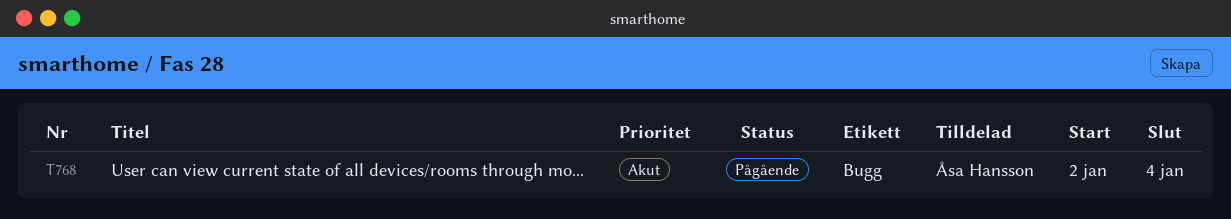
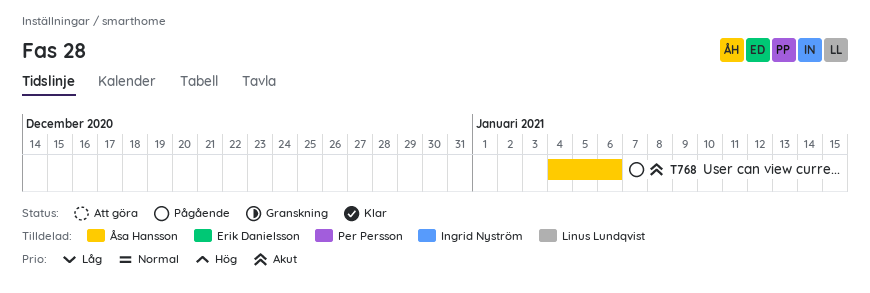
T768, start: Jan 2 -> Jan 4
T768, due: Jan 4 -> Jan 6

